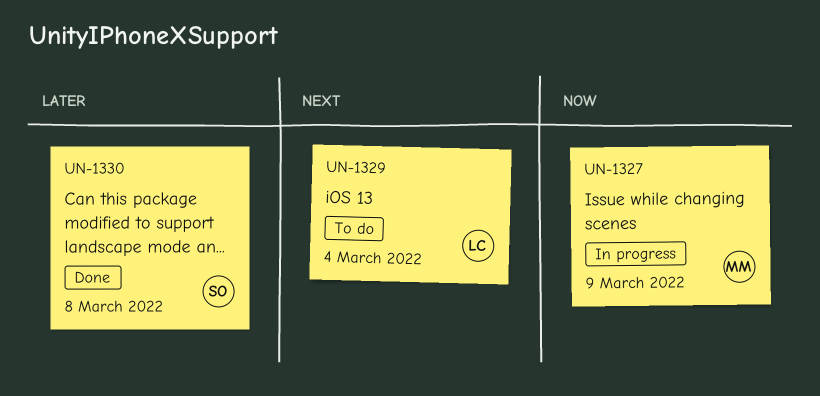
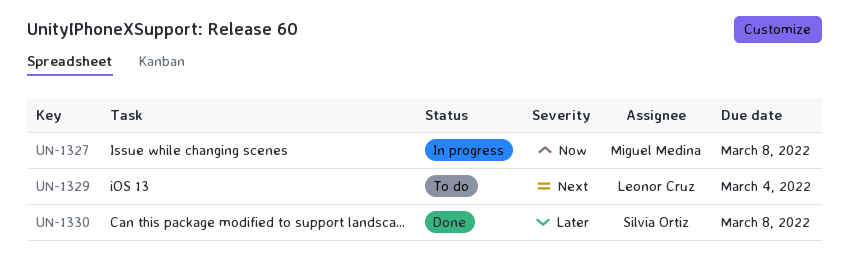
UN-1327, due: Mar 9 -> Mar 8

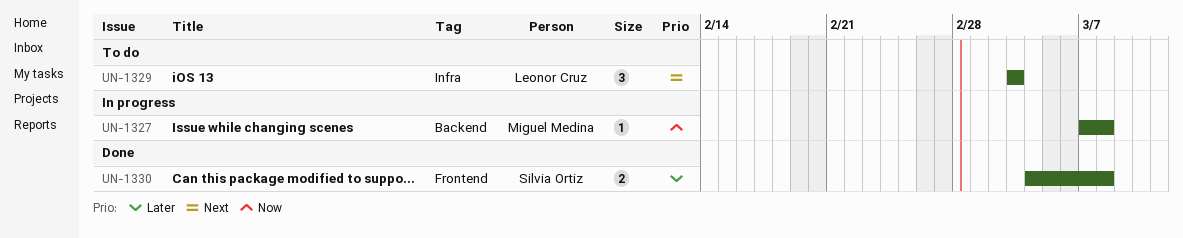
UN-1329, due: Mar 4 -> Mar 3

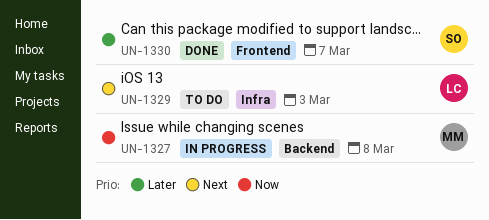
UN-1330, due: Mar 8 -> Mar 7

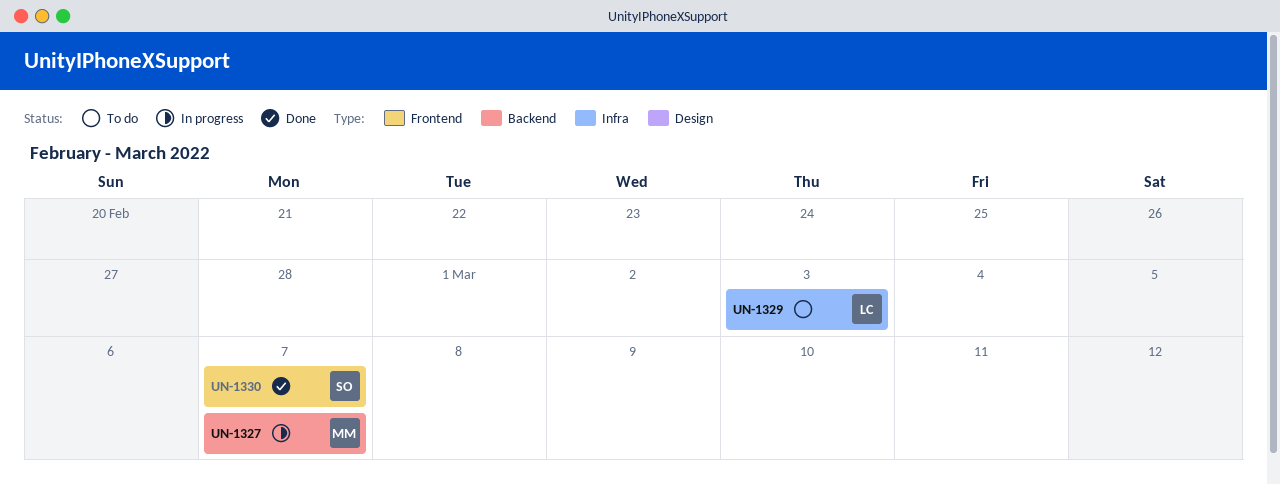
UN-1327, due: Mar 8 -> Mar 7

